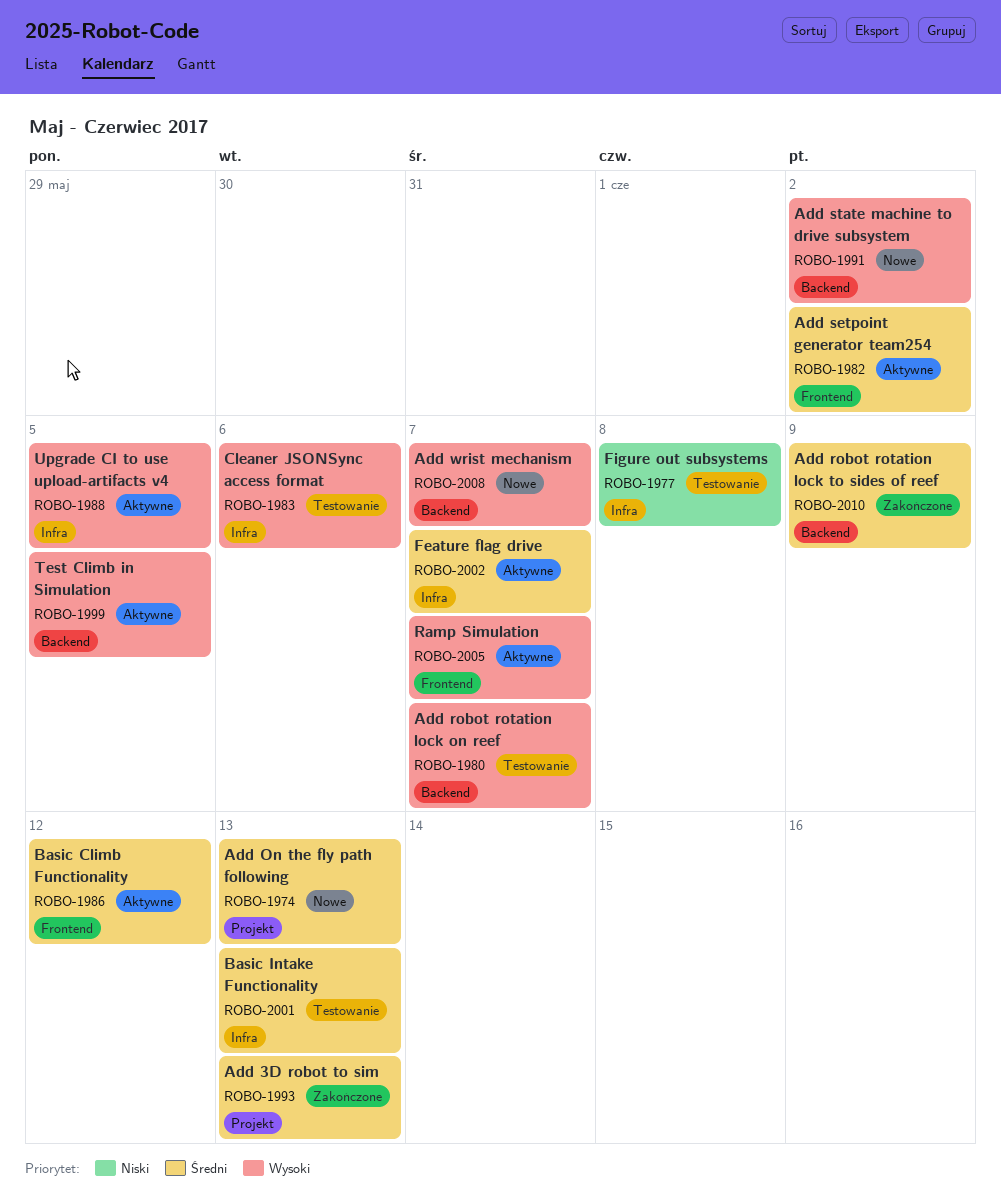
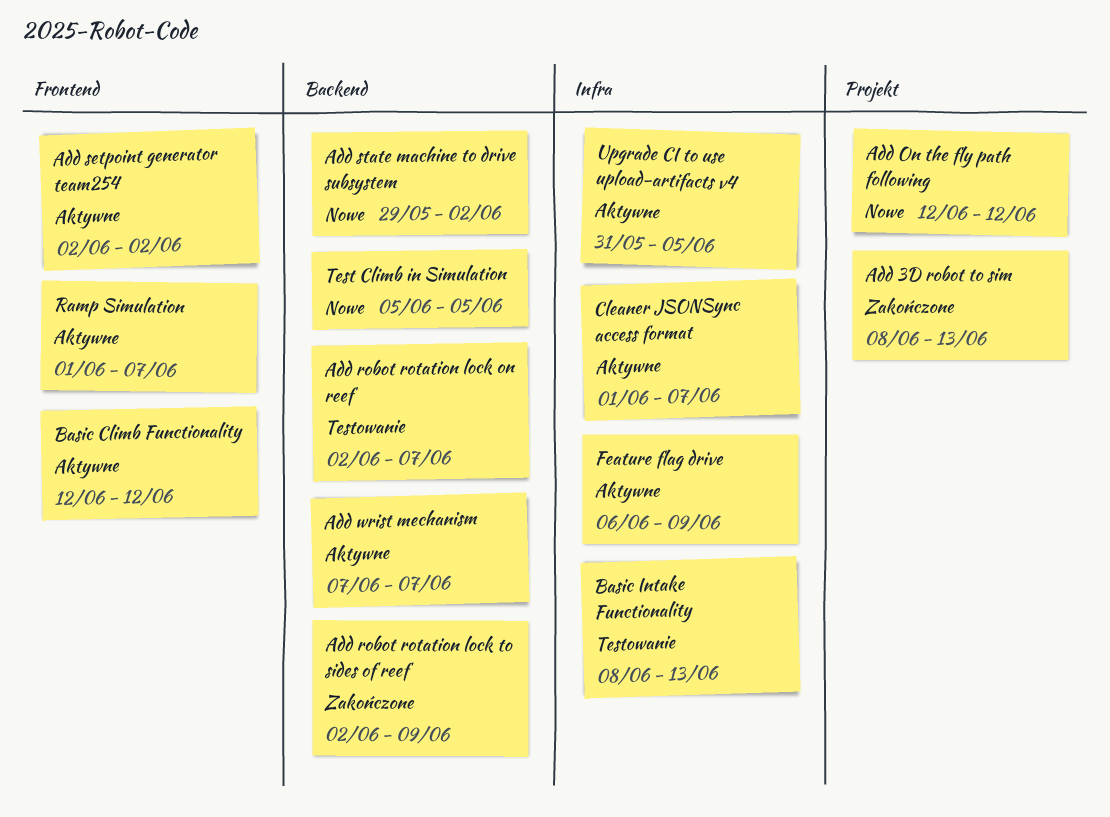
Add On the fly path following, due: Jun 13 -> Jun 12
Add wrist mechanism, status: Nowe -> Aktywne
Cleaner JSONSync access format, status: Testowanie -> Aktywne
Cleaner JSONSync access format, due: Jun 6 -> Jun 7
Feature flag drive, due: Jun 7 -> Jun 9
Figure out subsystems: present -> none
Test Climb in Simulation, status: Aktywne -> Nowe

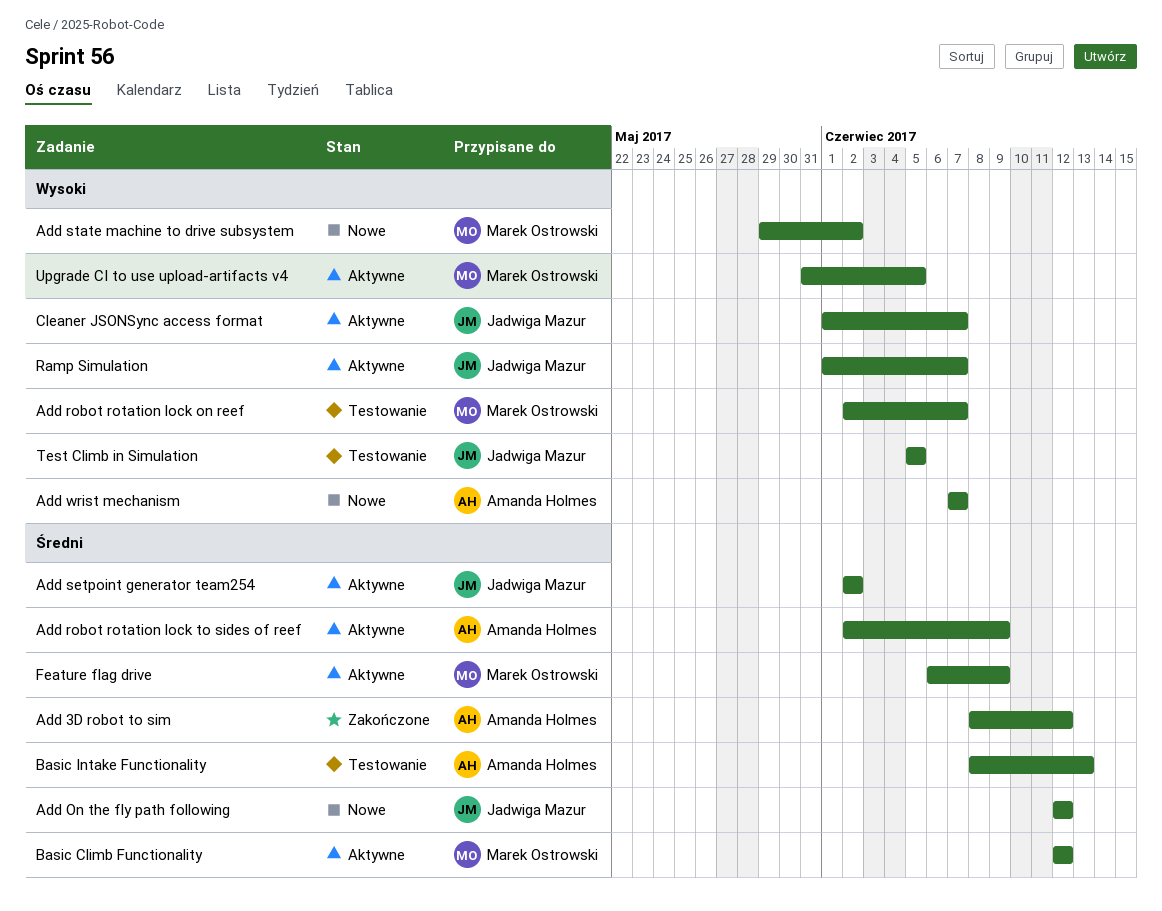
Add 3D robot to sim, due: Jun 13 -> Jun 12
Add robot rotation lock to sides of reef, status: Zakończone -> Aktywne
Add wrist mechanism, status: Aktywne -> Nowe
Test Climb in Simulation, status: Nowe -> Testowanie

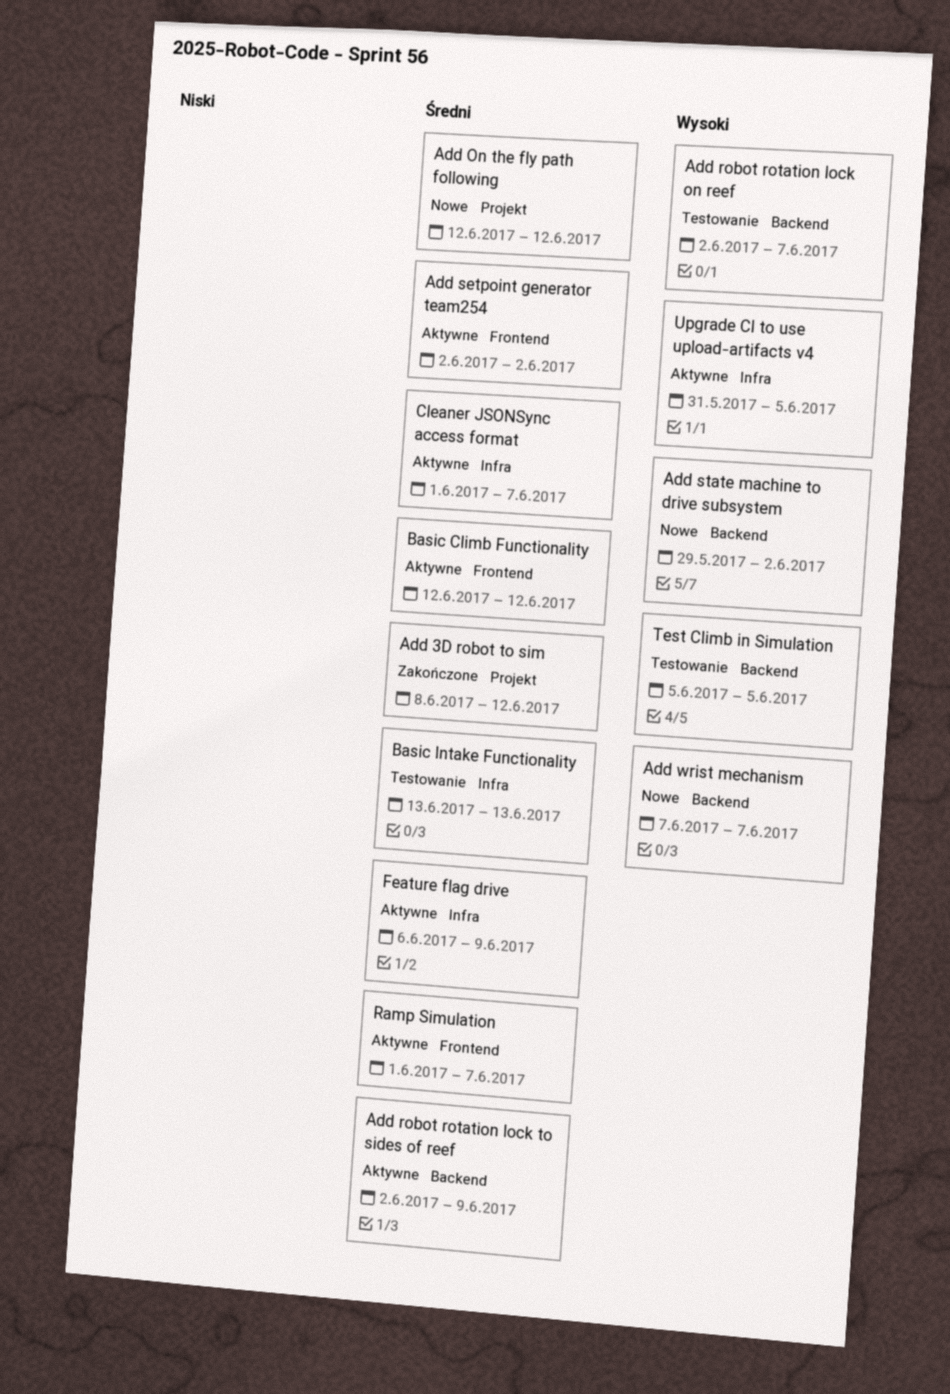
Basic Intake Functionality, start: Jun 8 -> Jun 13
Cleaner JSONSync access format, priority: Wysoki -> Średni
Ramp Simulation, priority: Wysoki -> Średni

